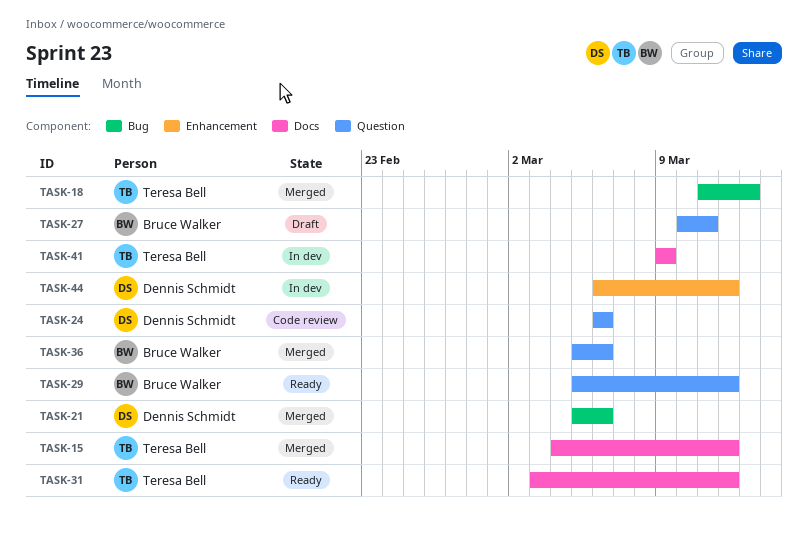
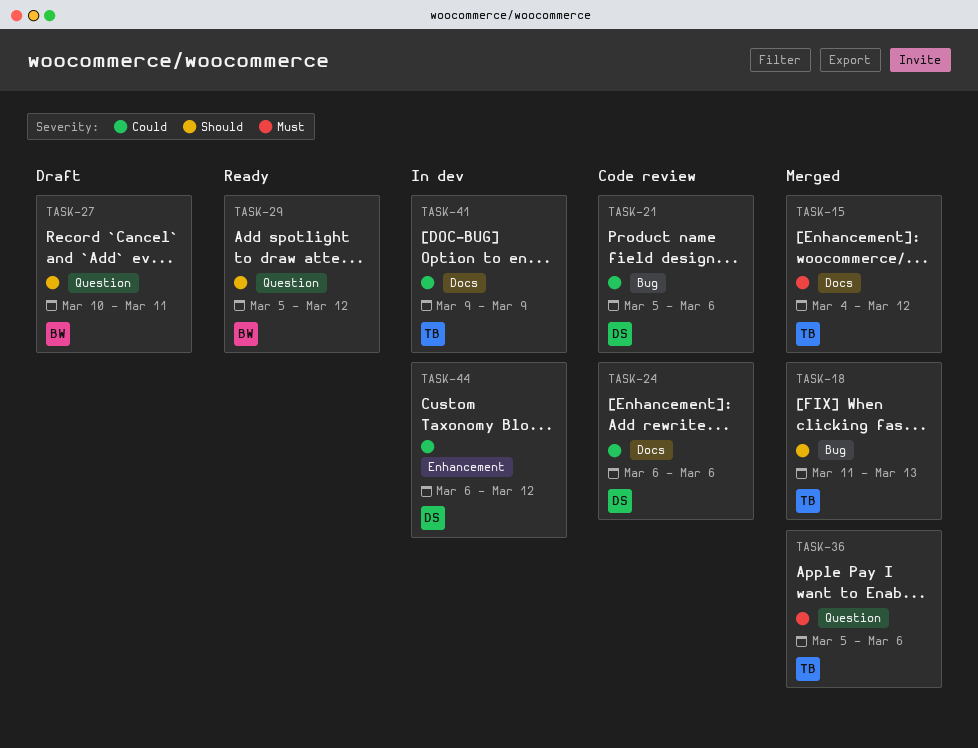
TASK-21, status: Merged -> Code review
TASK-24, label: Question -> Docs
TASK-31: present -> none
TASK-36, owner: Bruce Walker -> Teresa Bell

